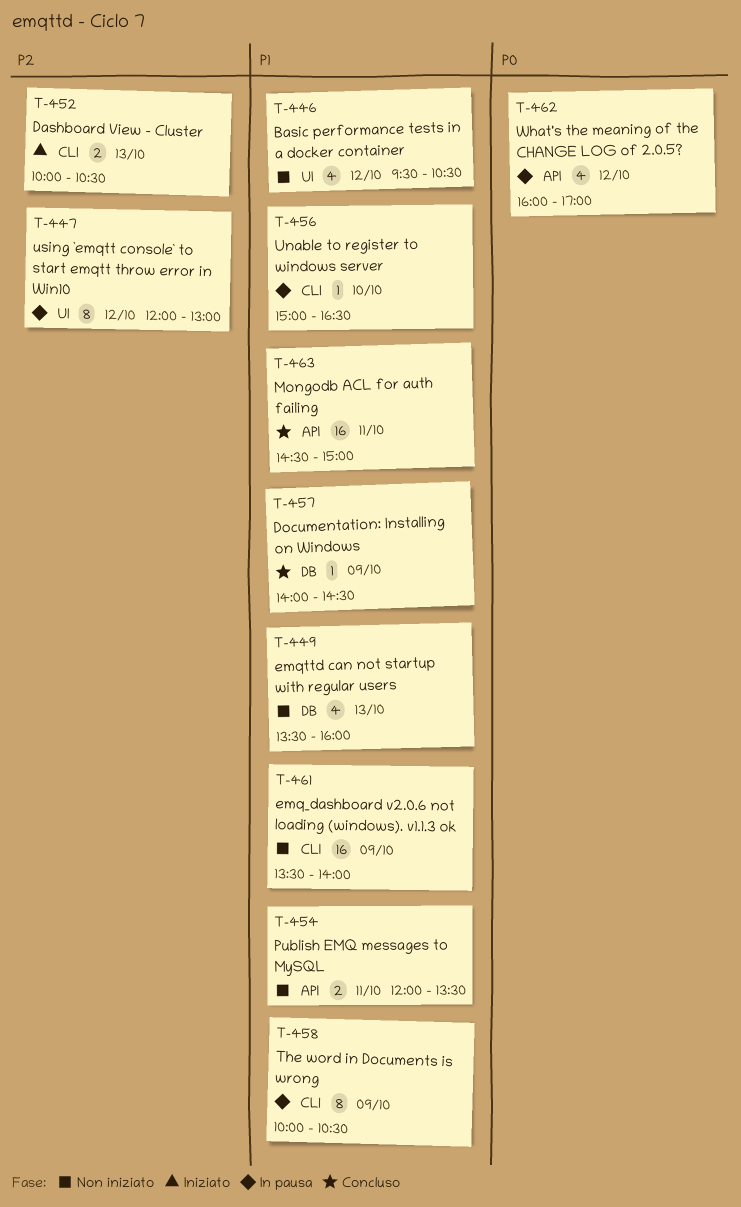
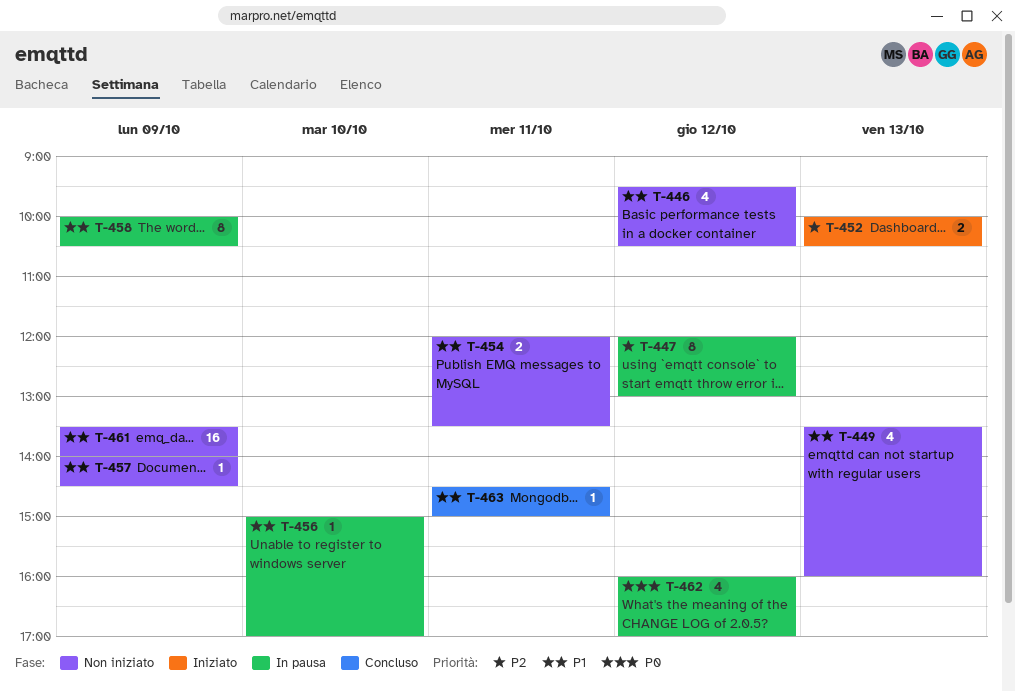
T-456, ends: 16:30 -> 17:00
T-457, status: Concluso -> Non iniziato
T-463, estimate: 16 -> 1

